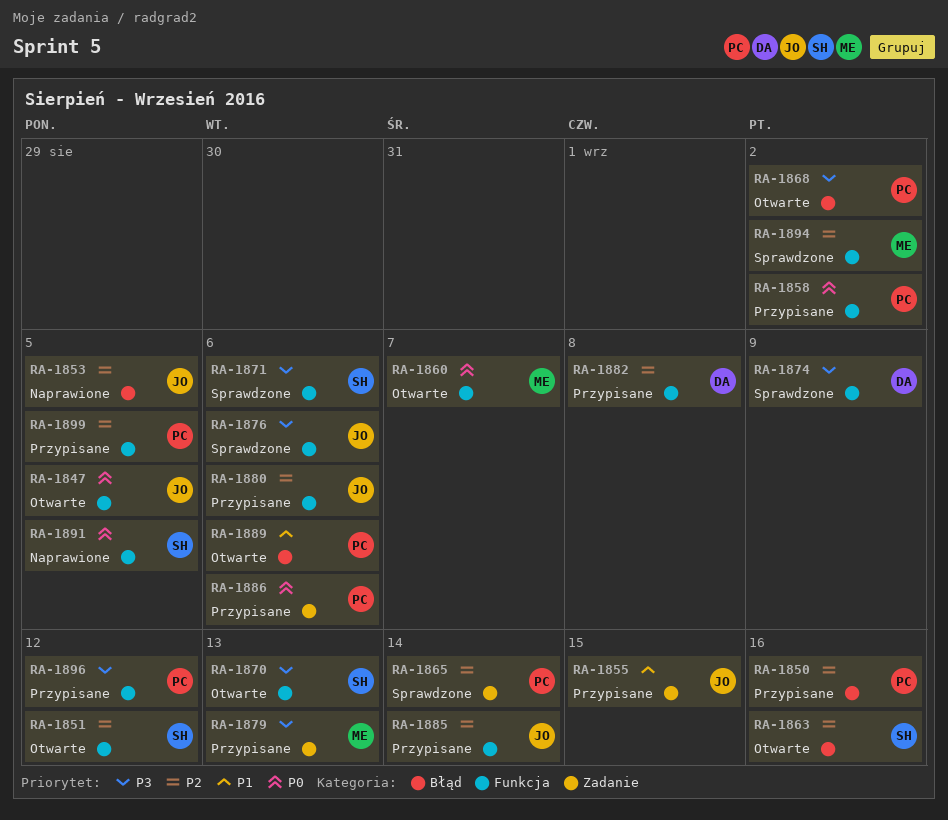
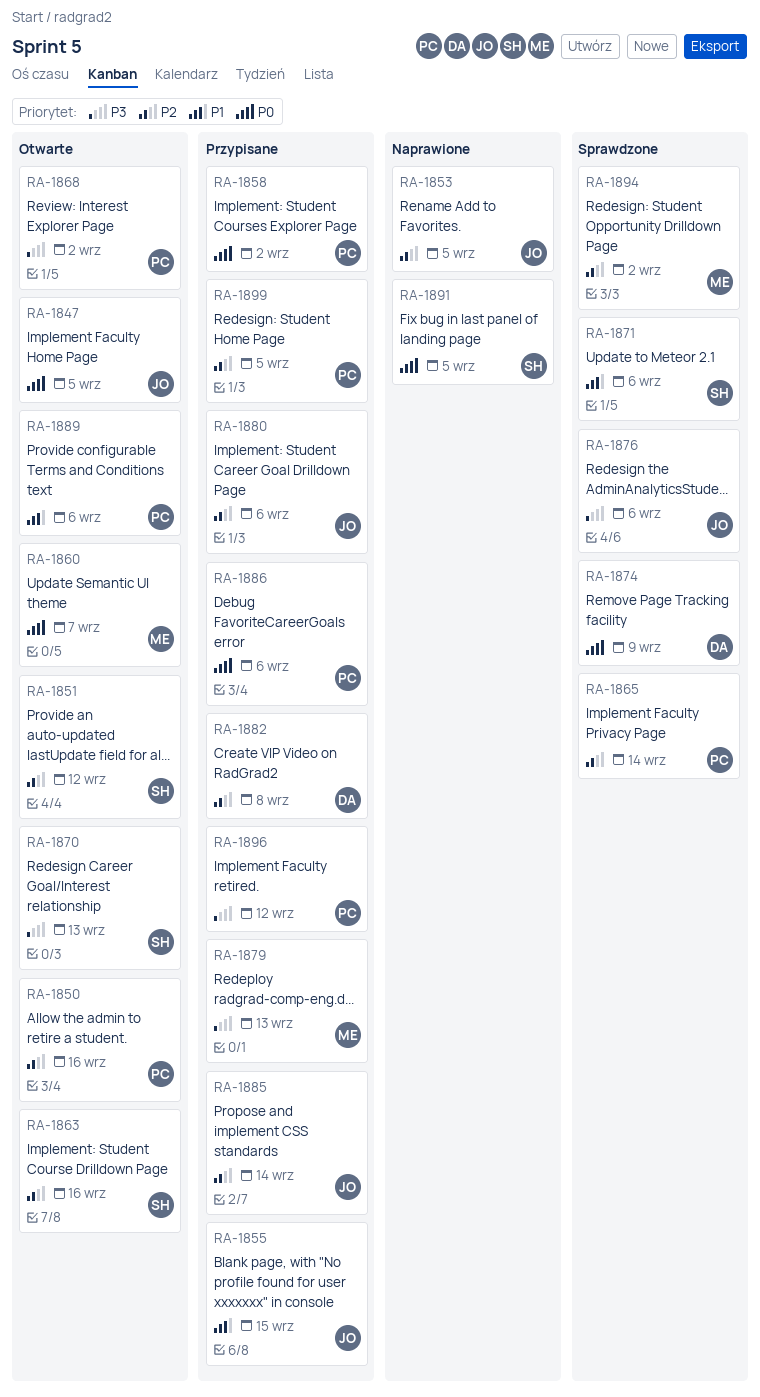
RA-1850, status: Przypisane -> Otwarte
RA-1871, priority: P3 -> P1
RA-1874, priority: P3 -> P0

